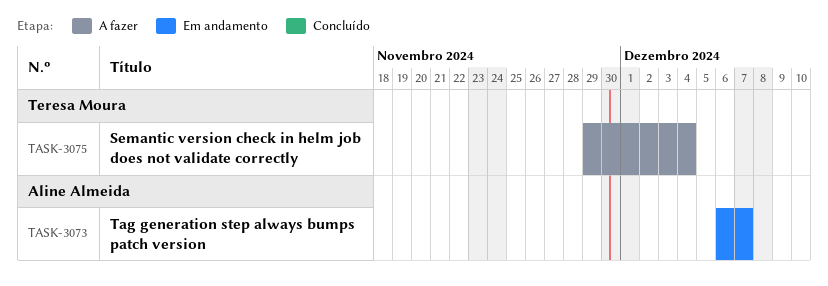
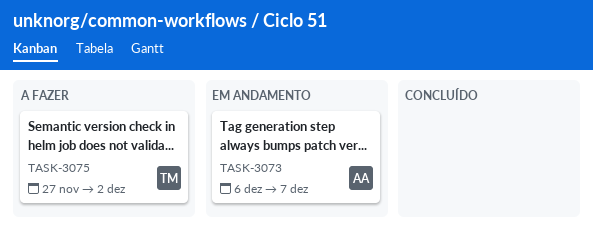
TASK-3075, start: Nov 29 -> Nov 27
TASK-3075, due: Dec 4 -> Dec 2

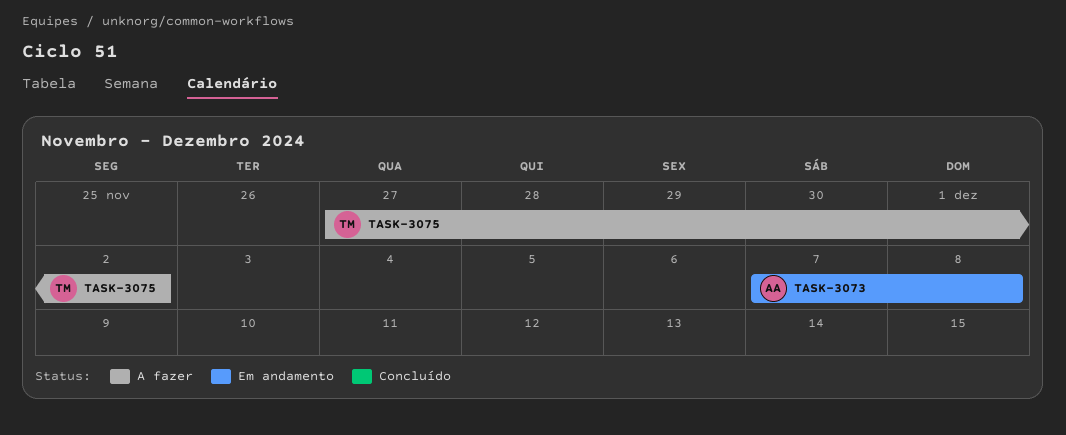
TASK-3073, start: Dec 6 -> Dec 7
TASK-3073, due: Dec 7 -> Dec 8

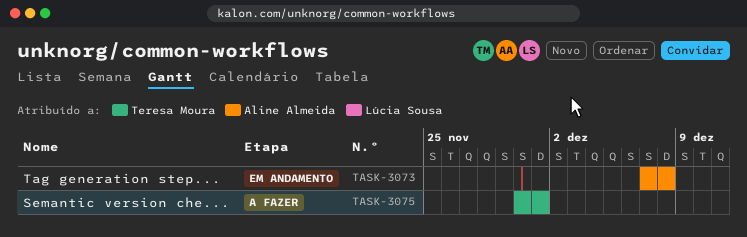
TASK-3075, start: Nov 27 -> Nov 30
TASK-3075, due: Dec 2 -> Dec 1

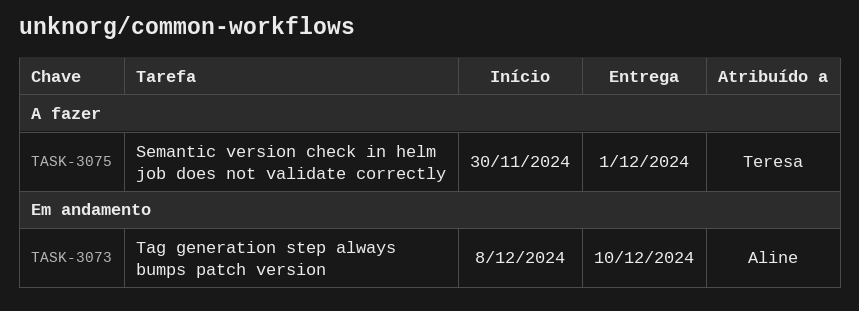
TASK-3073, start: Dec 7 -> Dec 8
TASK-3073, due: Dec 8 -> Dec 10

